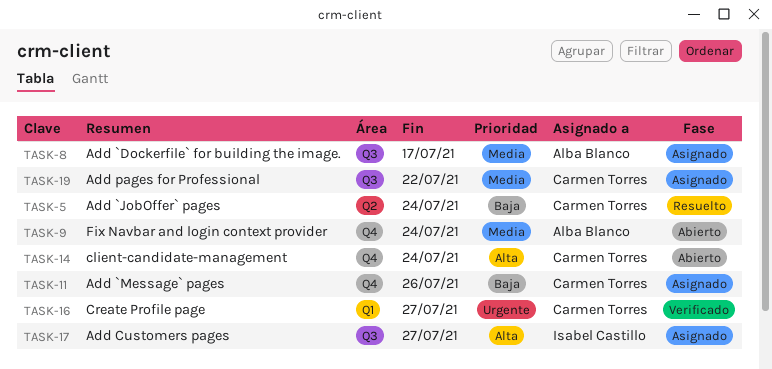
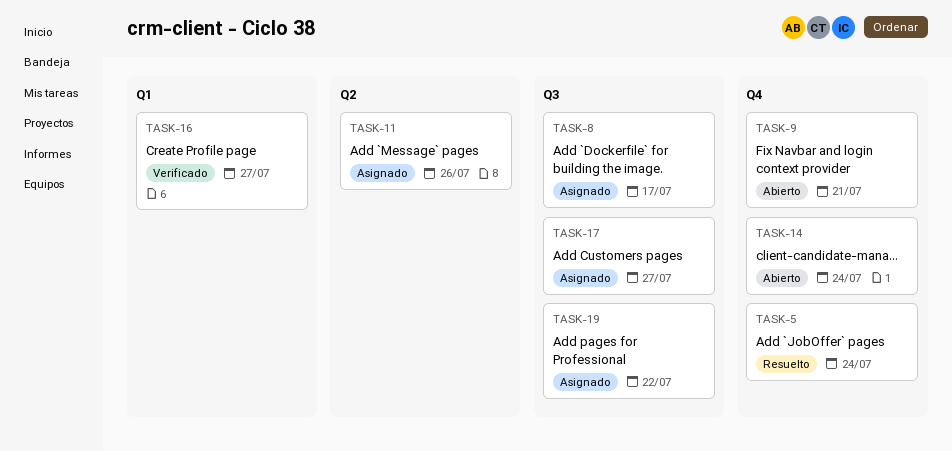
TASK-5, label: Q2 -> Q4
TASK-9, due: Jul 24 -> Jul 21
TASK-11, label: Q4 -> Q2

